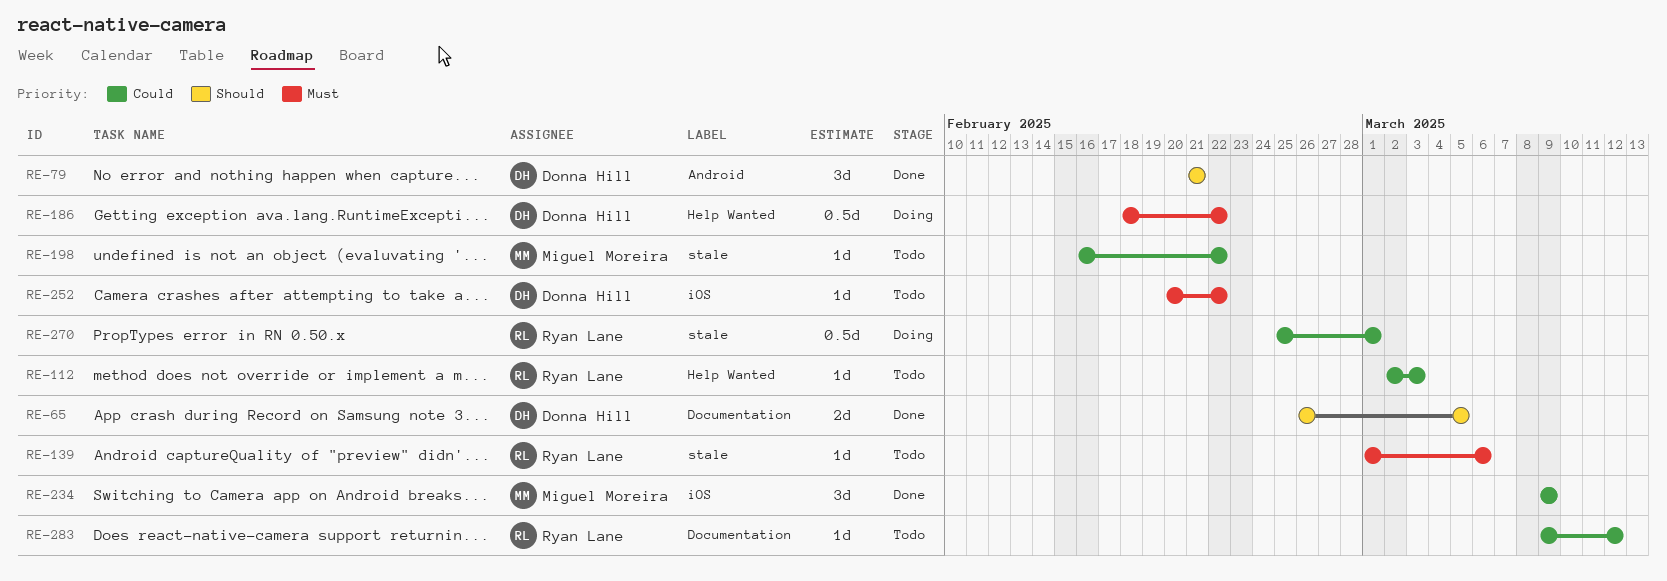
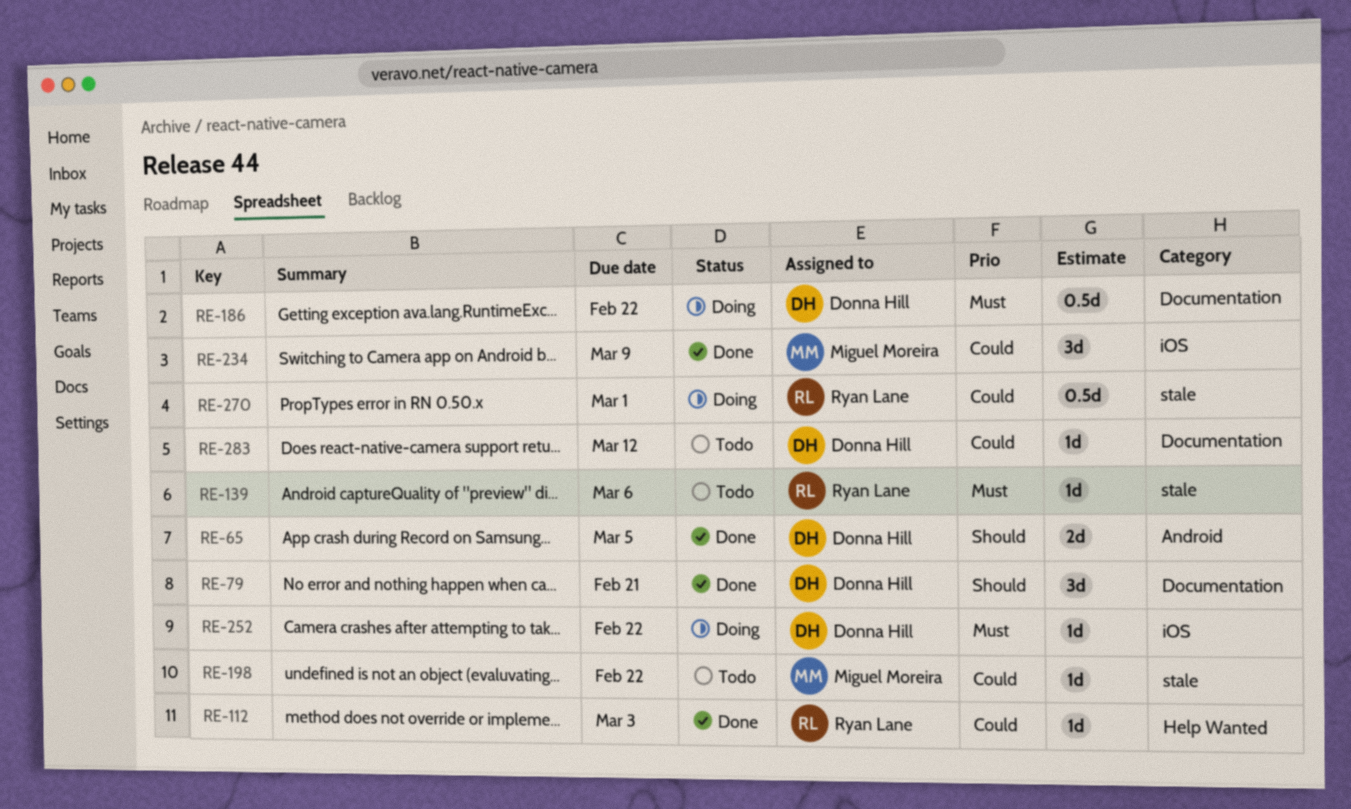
RE-65, label: Documentation -> Android
RE-79, label: Android -> Documentation
RE-112, status: Todo -> Done
RE-186, label: Help Wanted -> Documentation
RE-252, status: Todo -> Doing
RE-283, owner: Ryan Lane -> Donna Hill

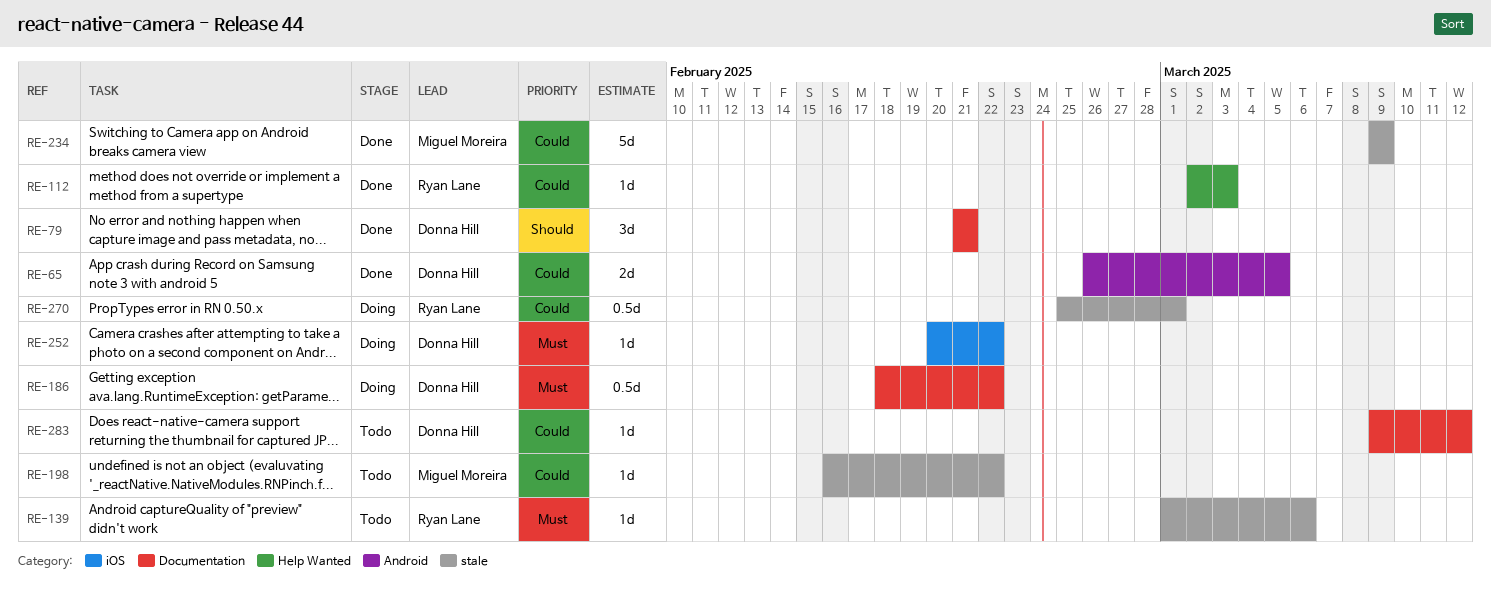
RE-65, priority: Should -> Could
RE-234, label: iOS -> stale
RE-234, estimate: 3d -> 5d

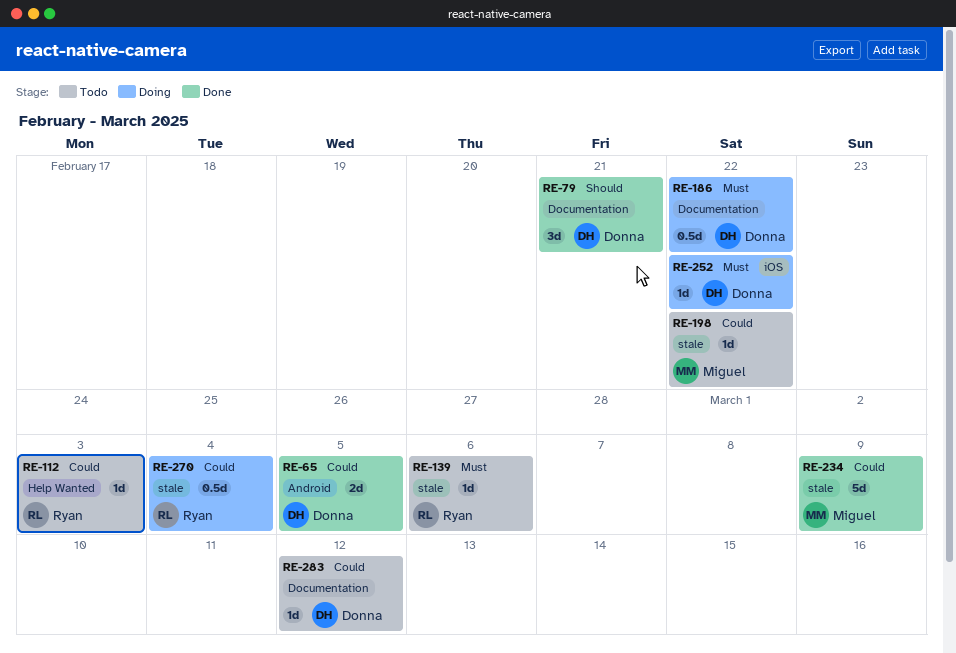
RE-112, status: Done -> Todo
RE-270, due: Mar 1 -> Mar 4

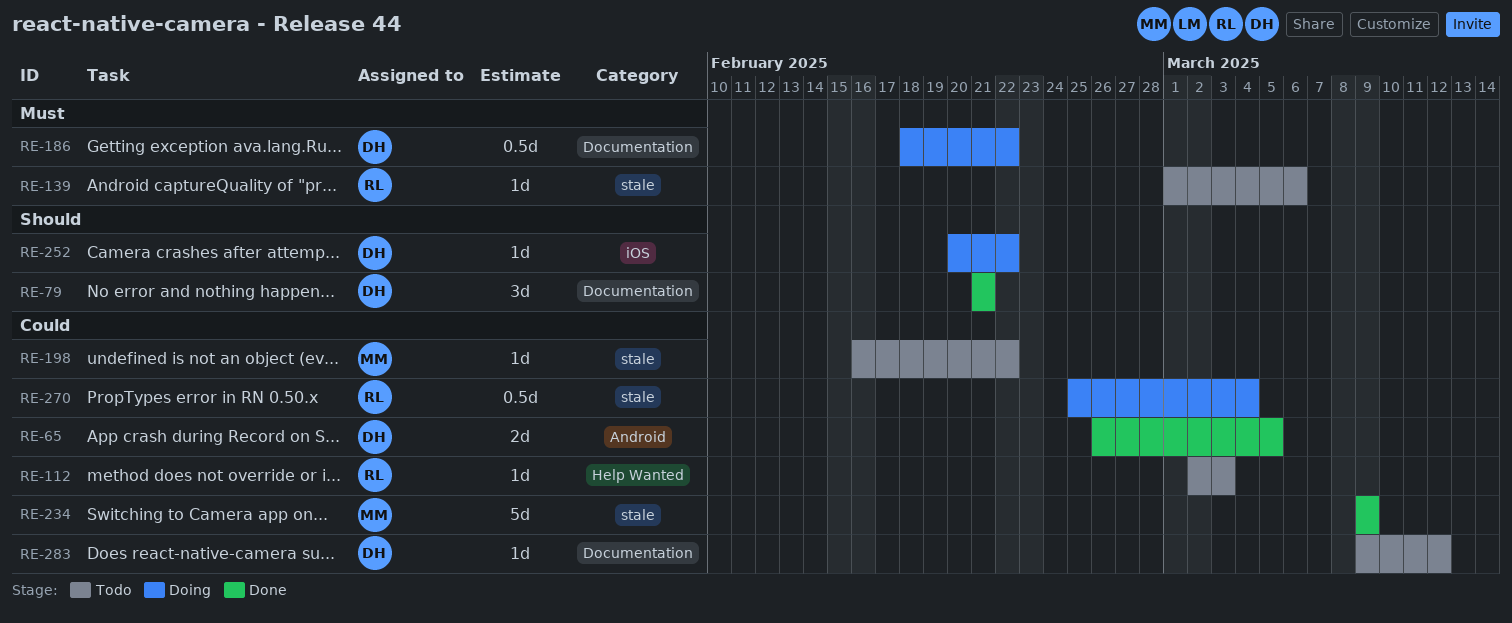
RE-252, priority: Must -> Should

